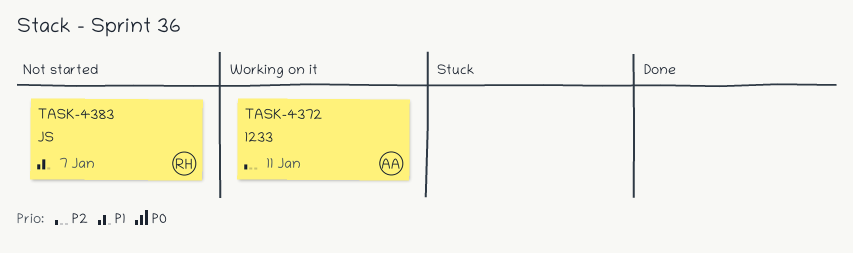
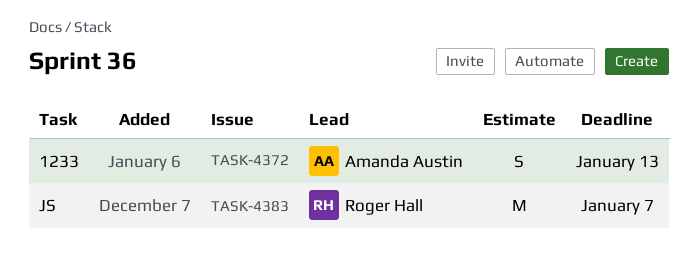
TASK-4372, due: Jan 11 -> Jan 13

